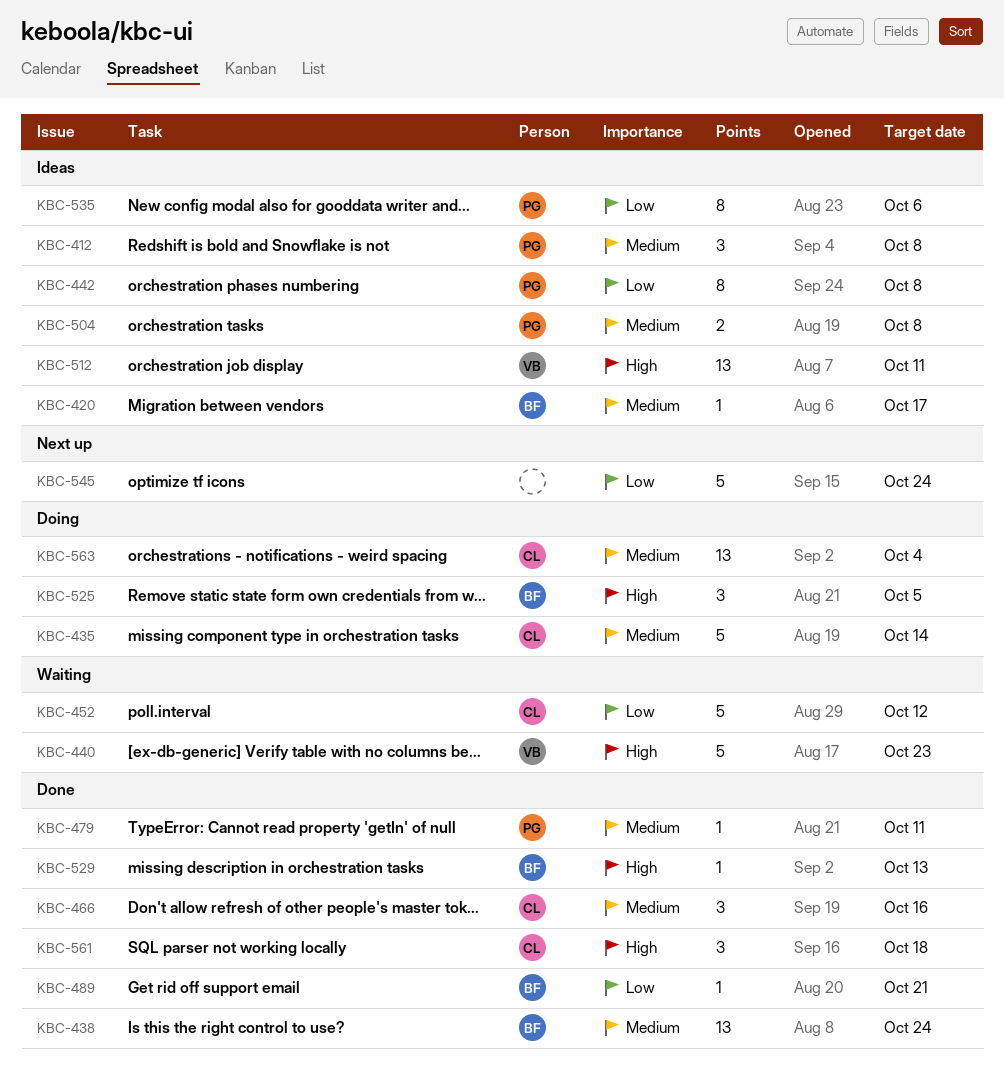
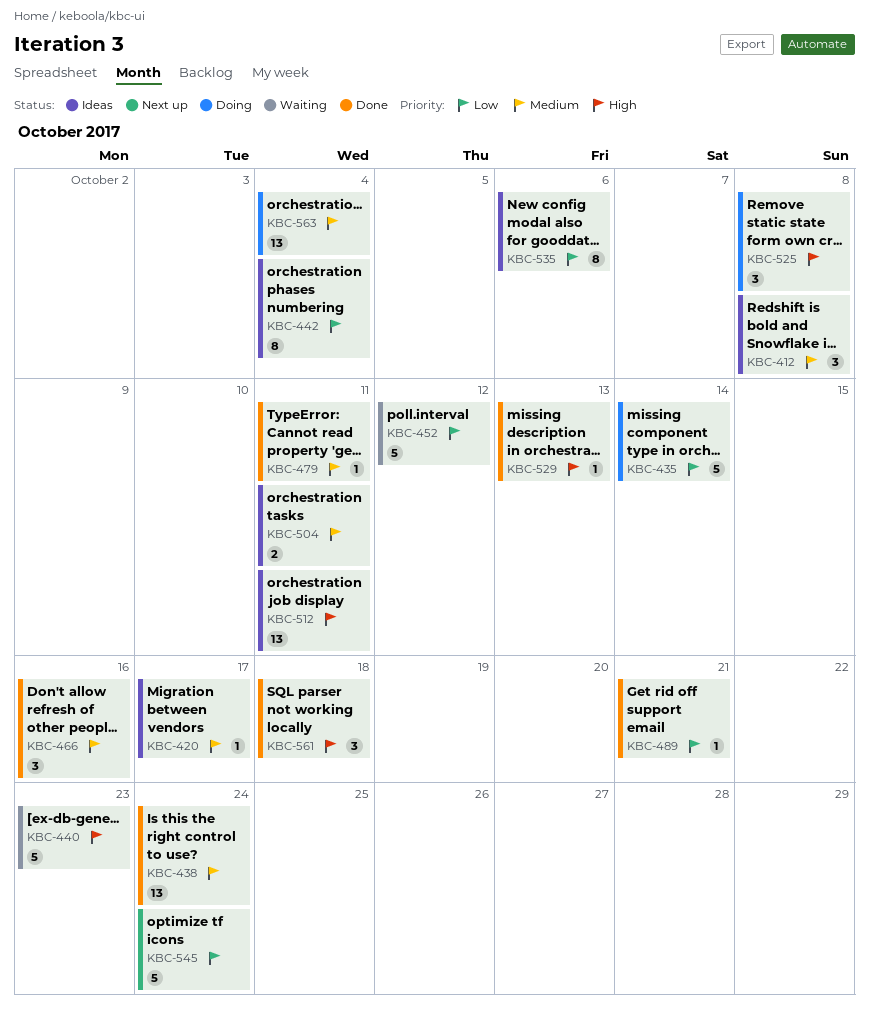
KBC-435, priority: Medium -> Low
KBC-442, due: Oct 8 -> Oct 4
KBC-504, due: Oct 8 -> Oct 11
KBC-525, due: Oct 5 -> Oct 8

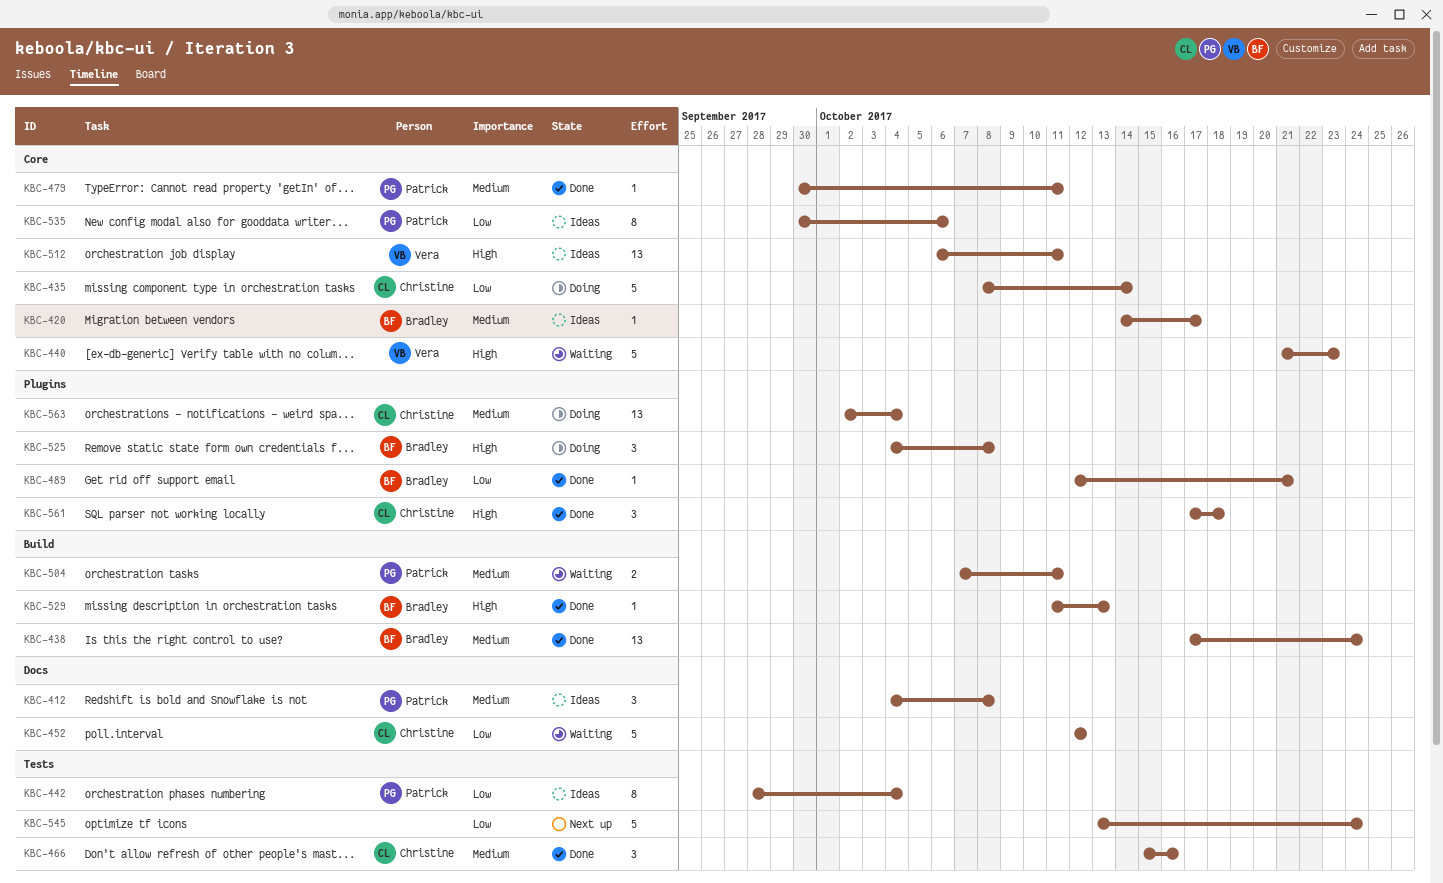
KBC-504, status: Ideas -> Waiting

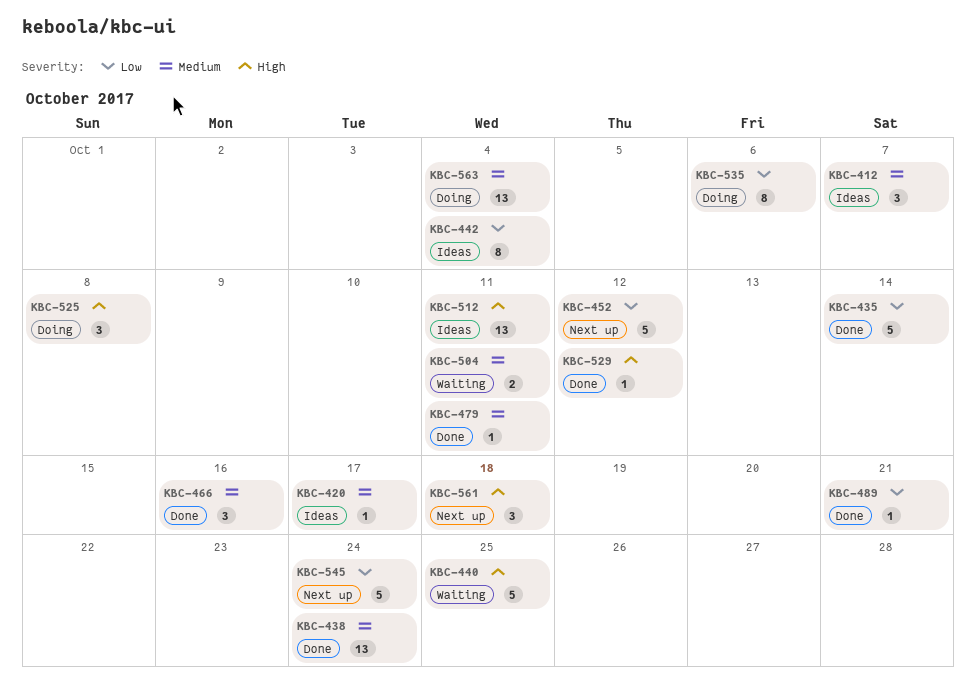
KBC-412, due: Oct 8 -> Oct 7
KBC-435, status: Doing -> Done
KBC-440, due: Oct 23 -> Oct 25
KBC-452, status: Waiting -> Next up
KBC-529, due: Oct 13 -> Oct 12
KBC-535, status: Ideas -> Doing
KBC-561, status: Done -> Next up

